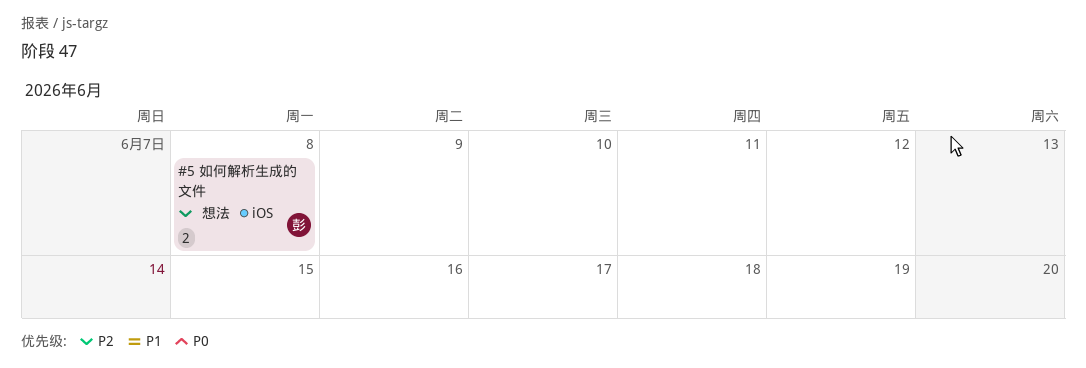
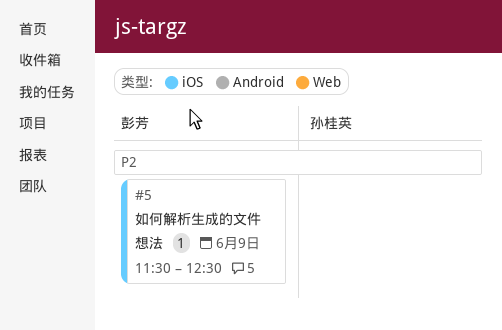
#5, estimate: 2 -> 1
#5, day: Jun 8 -> Jun 9

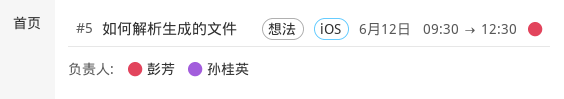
#5, day: Jun 9 -> Jun 12
#5, begins: 11:30 -> 09:30

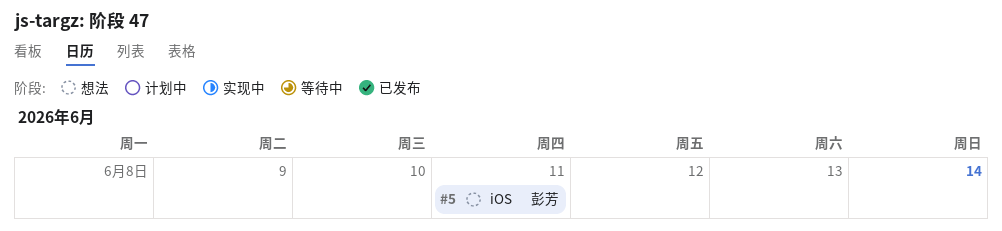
#5, day: Jun 12 -> Jun 11

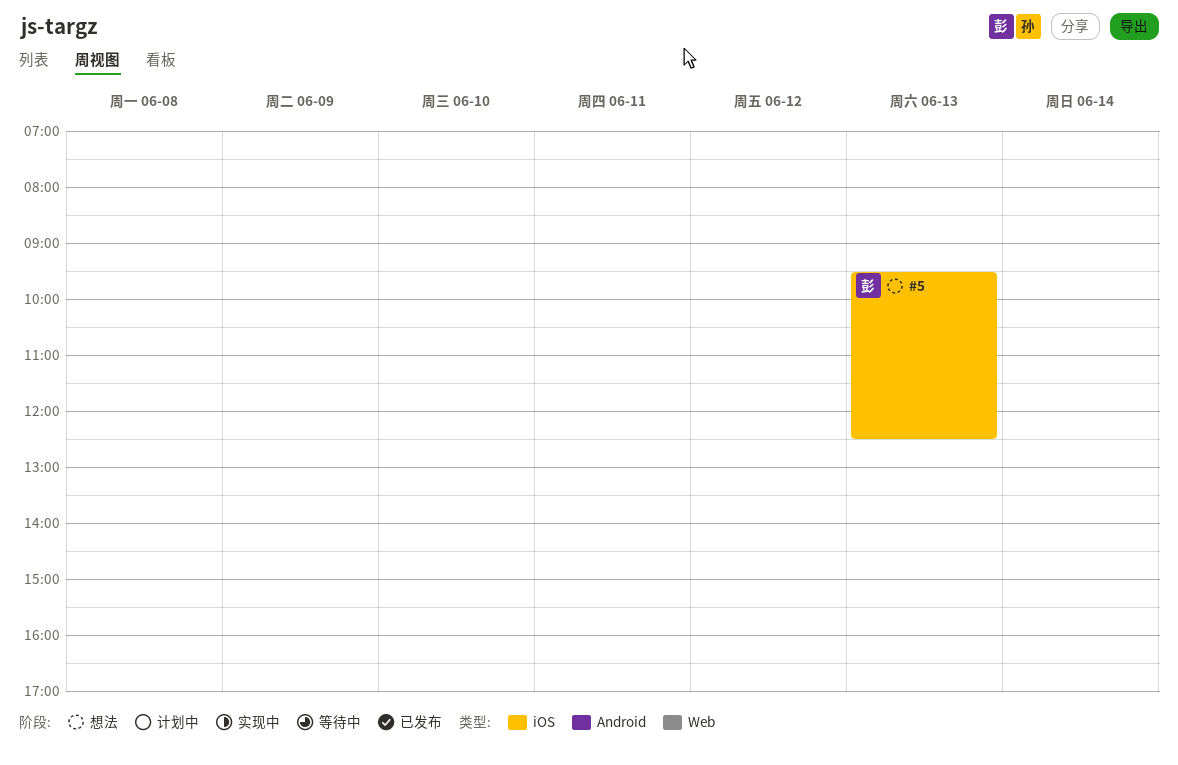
#5, day: Jun 11 -> Jun 13

